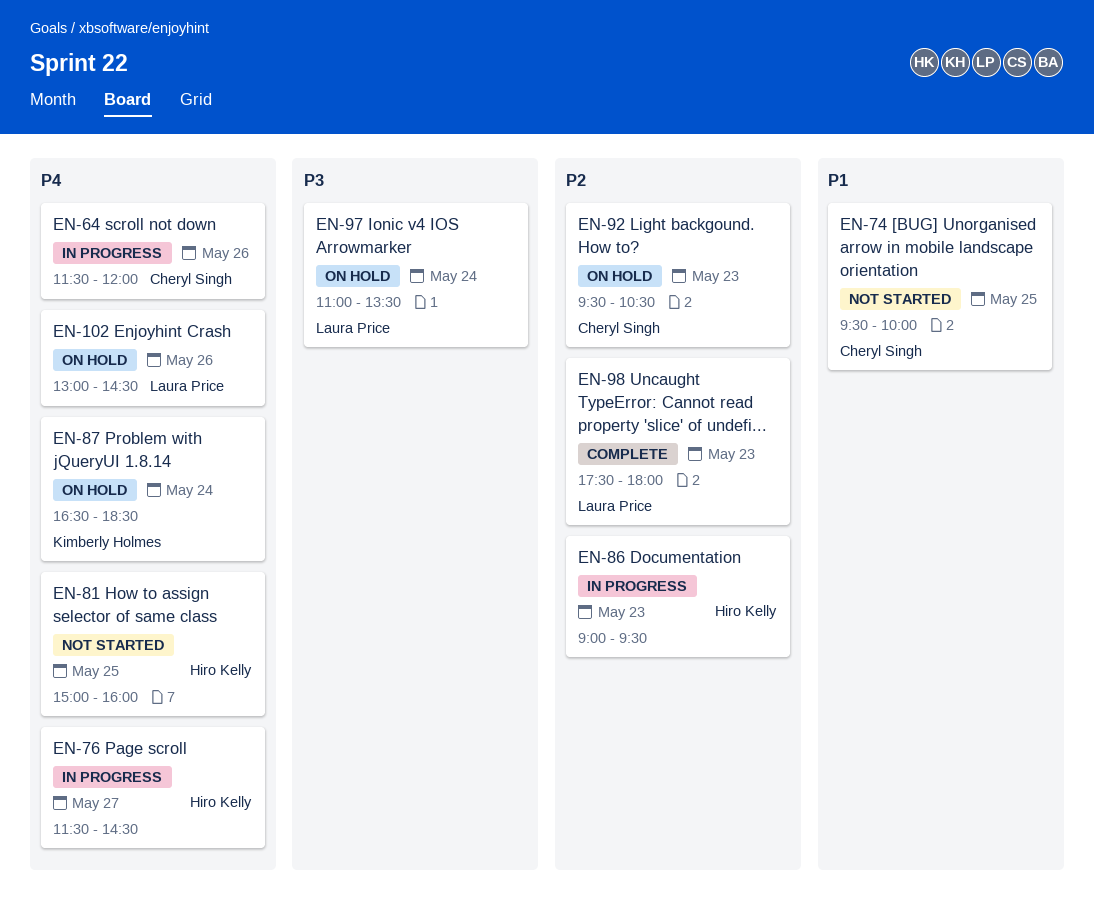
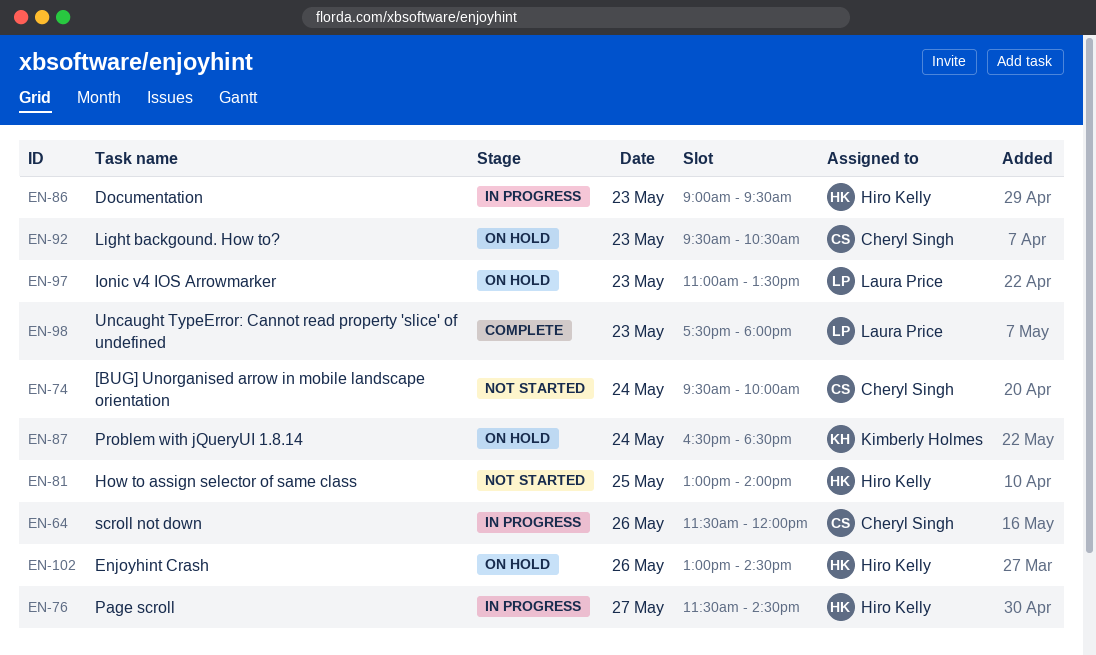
EN-74, day: May 25 -> May 24
EN-81, begins: 15:00 -> 13:00
EN-81, ends: 16:00 -> 14:00
EN-97, day: May 24 -> May 23
EN-102, owner: Laura Price -> Hiro Kelly

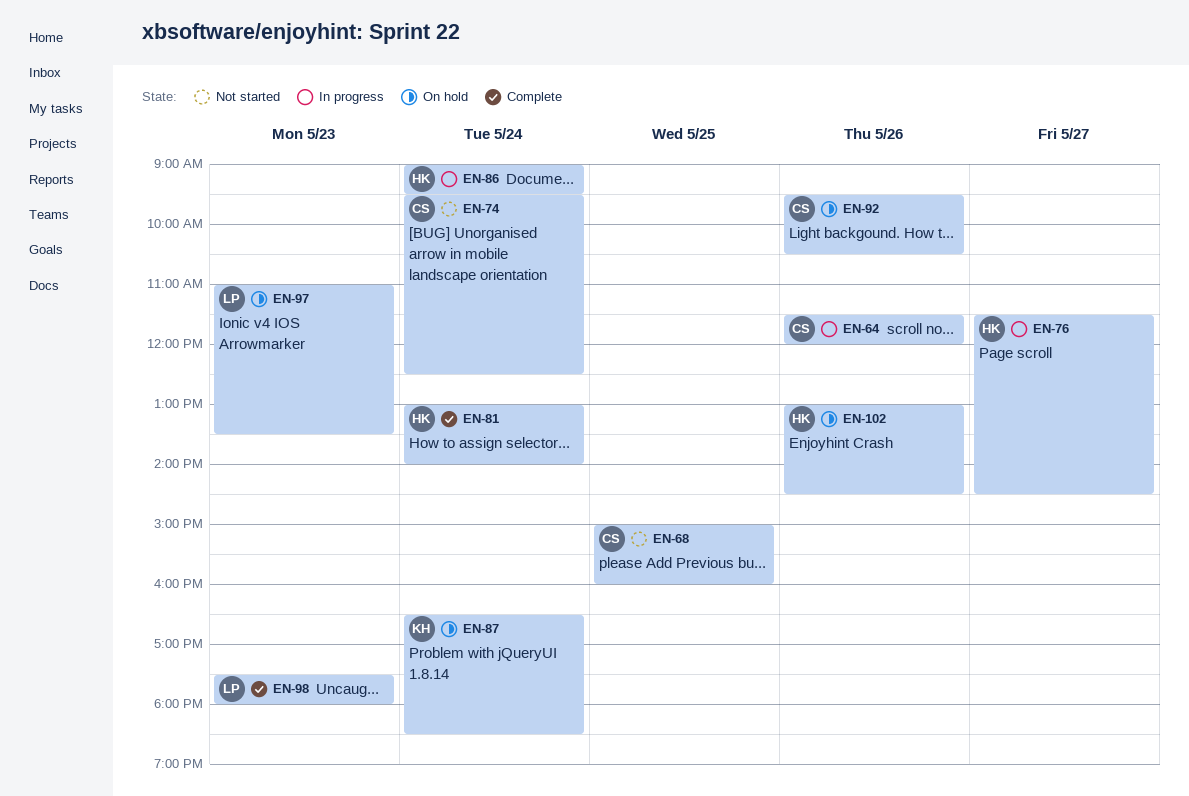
EN-68: none -> present
EN-74, ends: 10:00 -> 12:30
EN-81, status: Not started -> Complete
EN-81, day: May 25 -> May 24
EN-86, day: May 23 -> May 24
EN-92, day: May 23 -> May 26

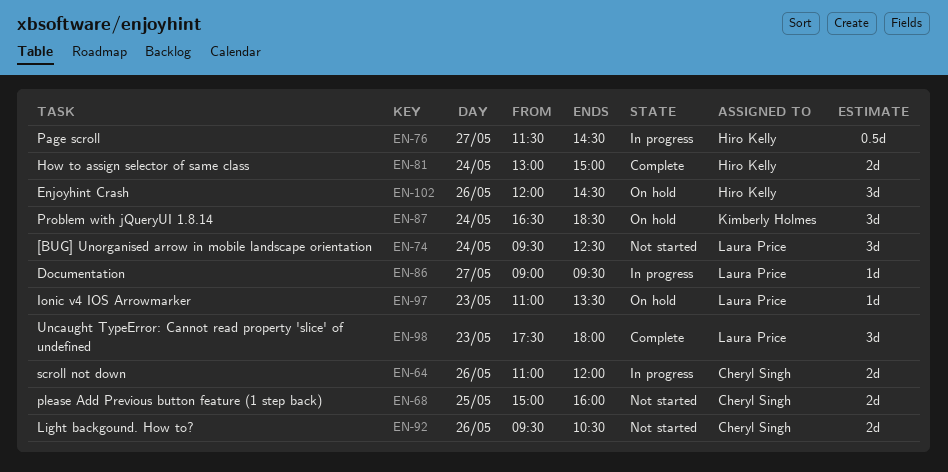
EN-64, begins: 11:30 -> 11:00
EN-74, owner: Cheryl Singh -> Laura Price
EN-81, ends: 14:00 -> 15:00
EN-86, owner: Hiro Kelly -> Laura Price
EN-86, day: May 24 -> May 27
EN-92, status: On hold -> Not started
EN-102, begins: 13:00 -> 12:00

